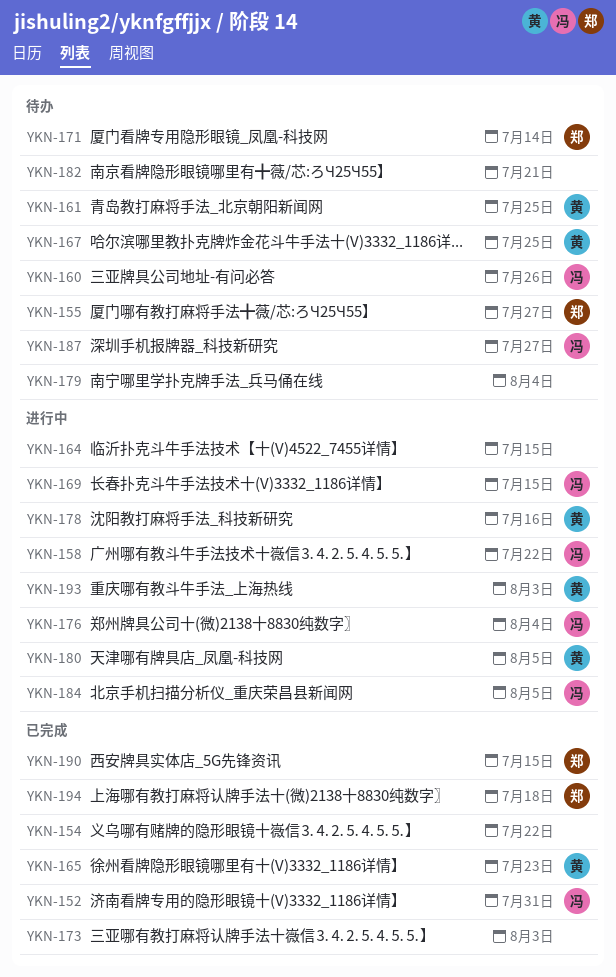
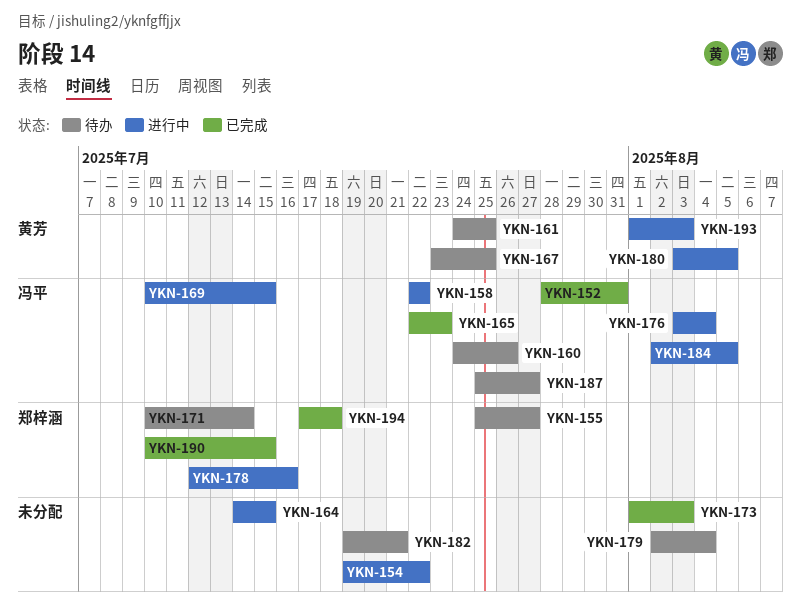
YKN-154, status: 已完成 -> 进行中
YKN-165, owner: 黄芳 -> 冯平
YKN-178, owner: 黄芳 -> 郑梓涵

